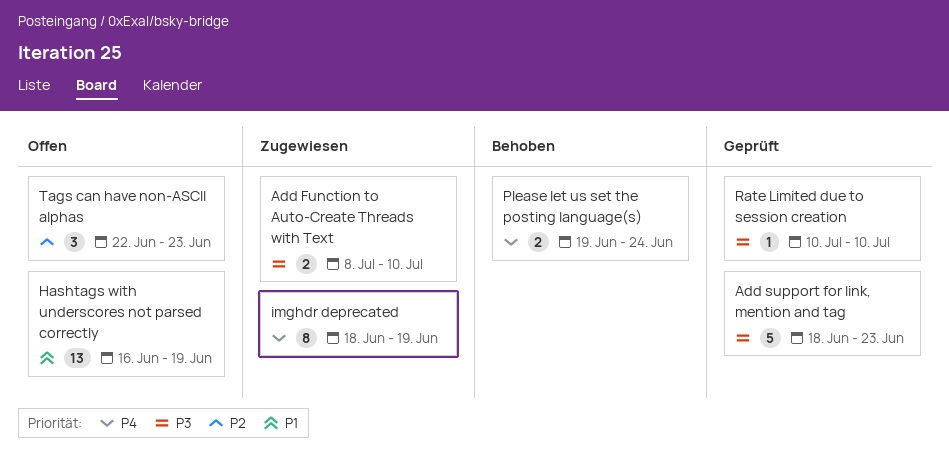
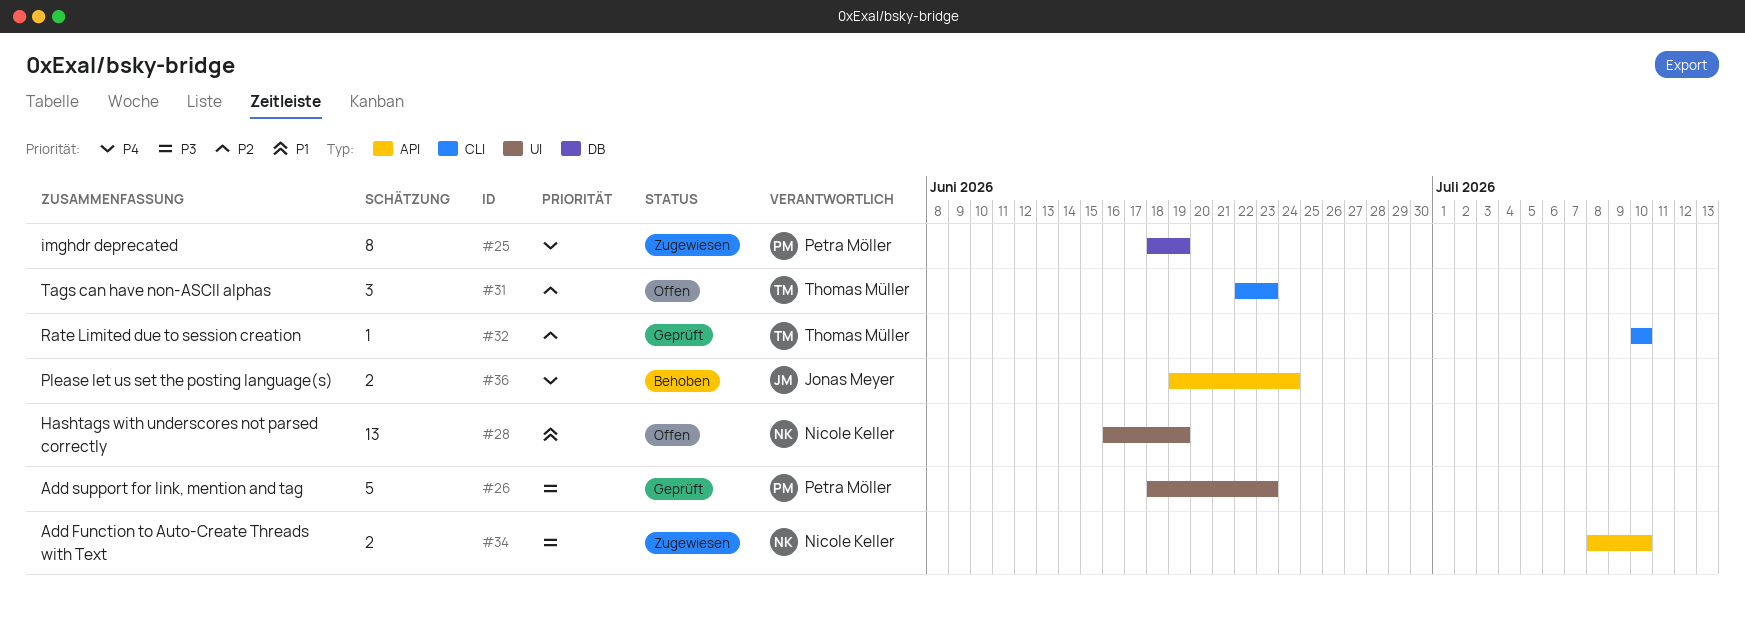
Rate Limited due to session creation, priority: P3 -> P2

